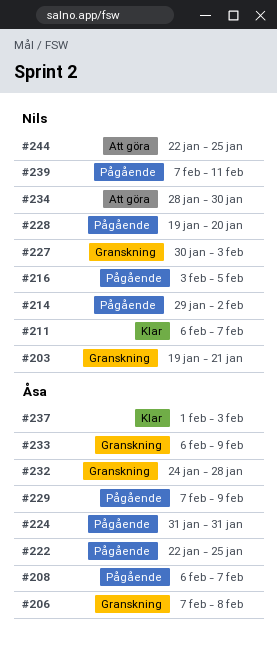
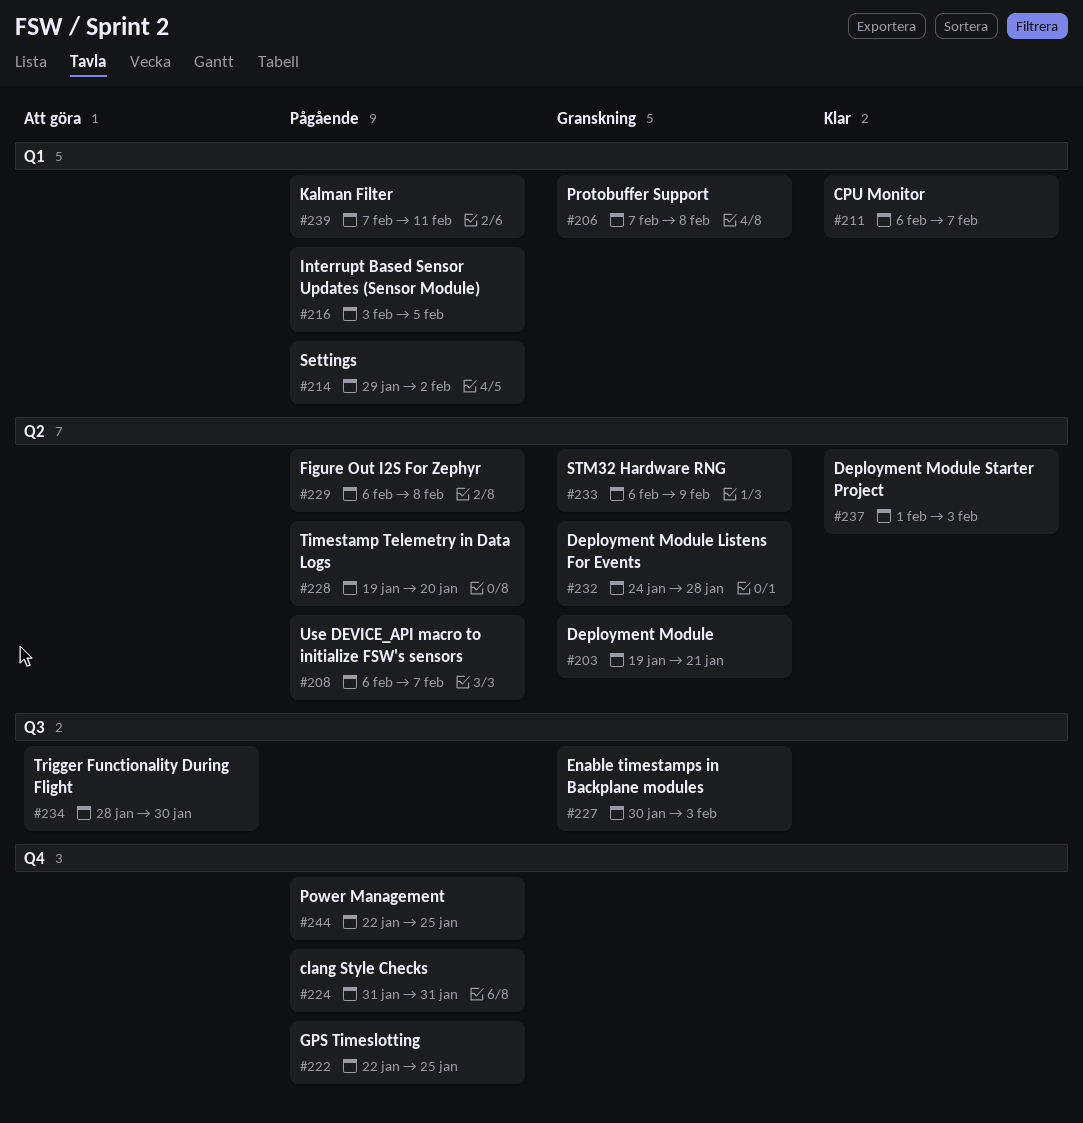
#229, start: Feb 7 -> Feb 6
#229, due: Feb 9 -> Feb 8
#244, status: Att göra -> Pågående

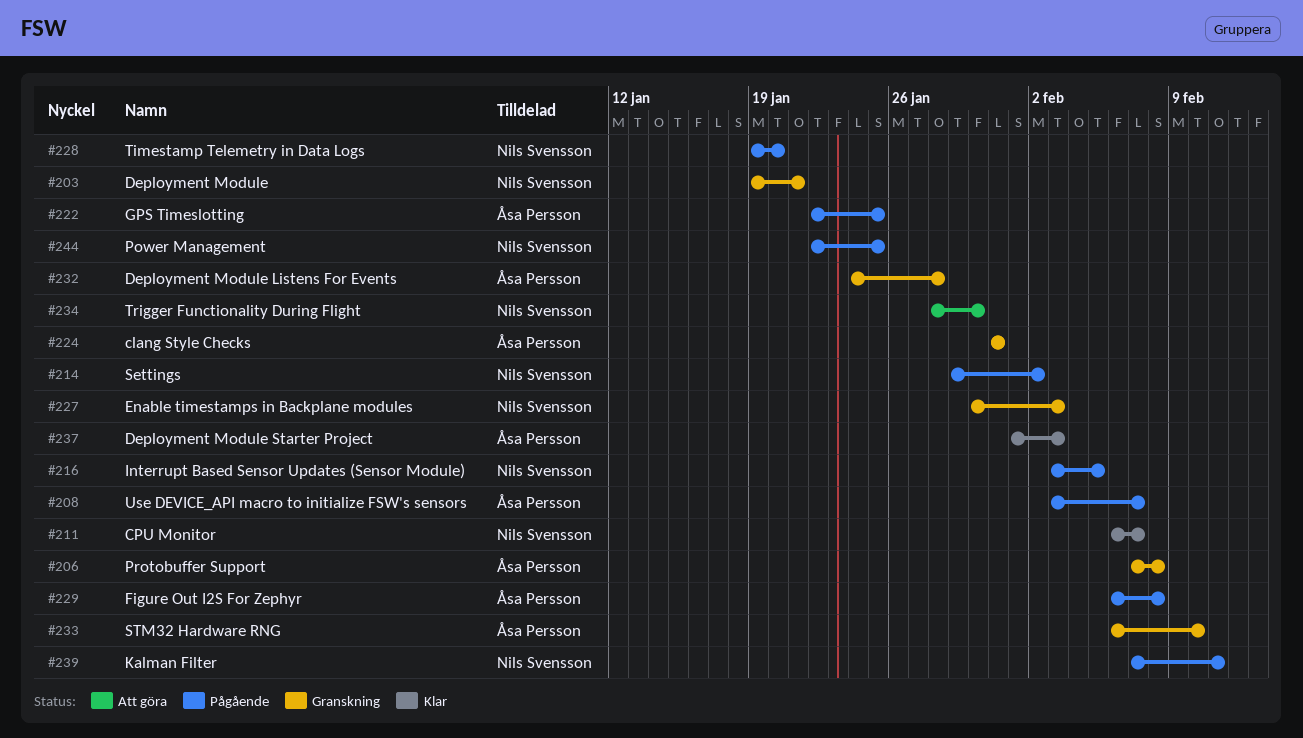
#208, start: Feb 6 -> Feb 3
#224, status: Pågående -> Granskning
#233, due: Feb 9 -> Feb 10

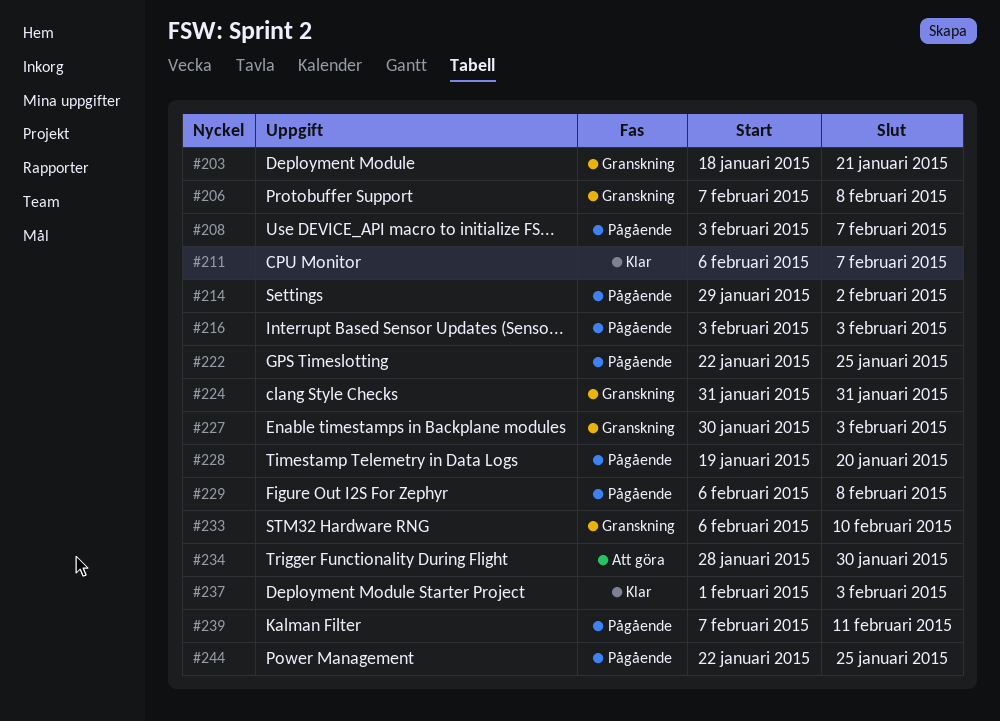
#203, start: Jan 19 -> Jan 18
#216, due: Feb 5 -> Feb 3
#232: present -> none

